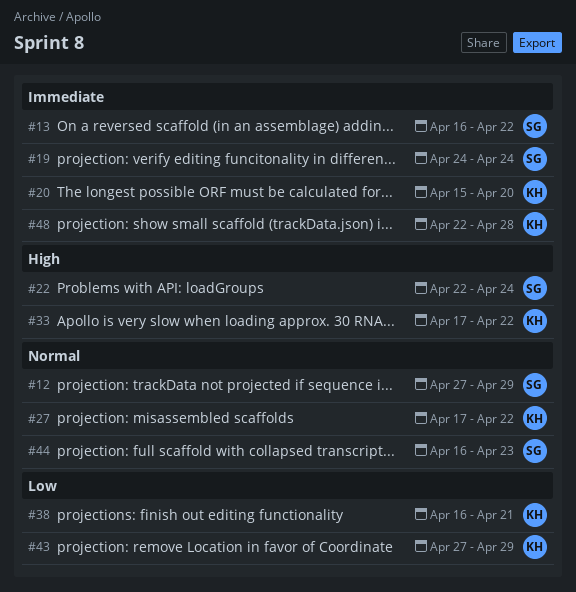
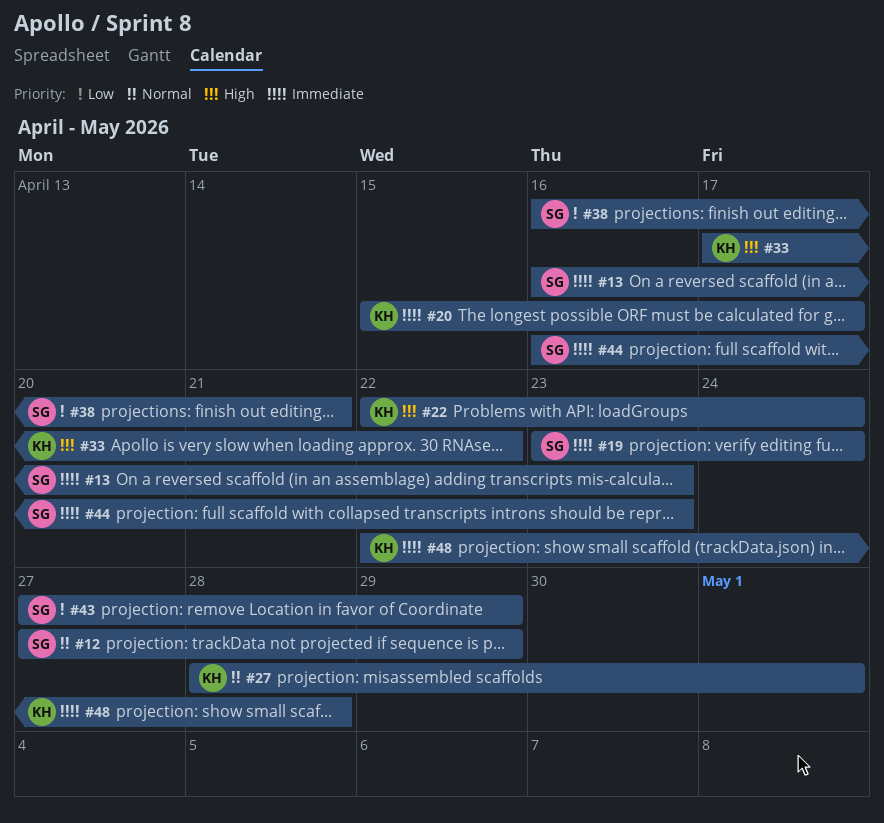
#13, due: Apr 22 -> Apr 23
#19, start: Apr 24 -> Apr 23
#20, due: Apr 20 -> Apr 17
#22, owner: SG -> KH
#27, start: Apr 17 -> Apr 28
#27, due: Apr 22 -> May 1
#38, owner: KH -> SG
#43, owner: KH -> SG
#44, priority: Normal -> Immediate

